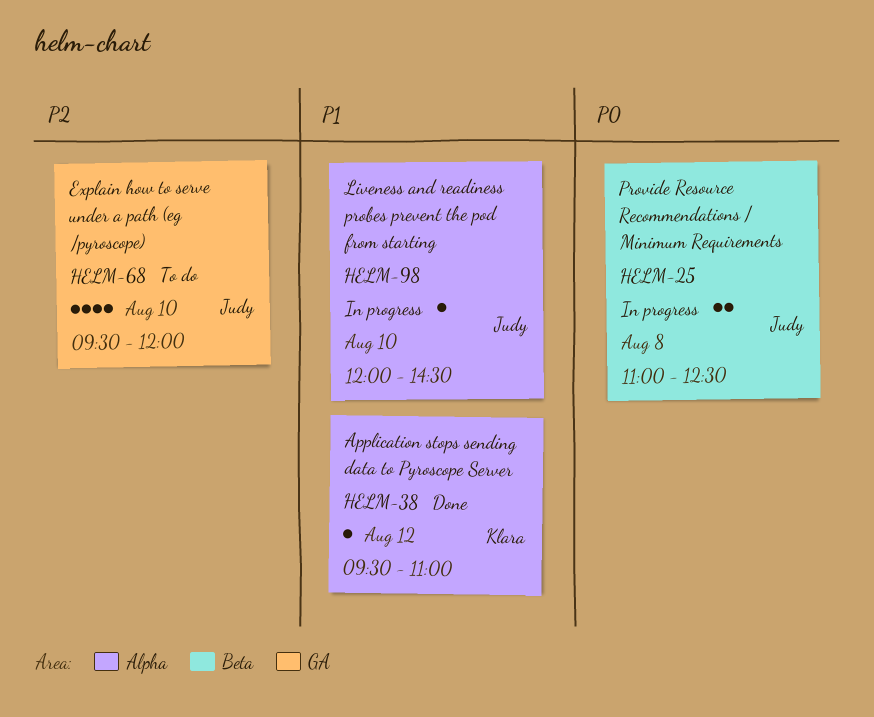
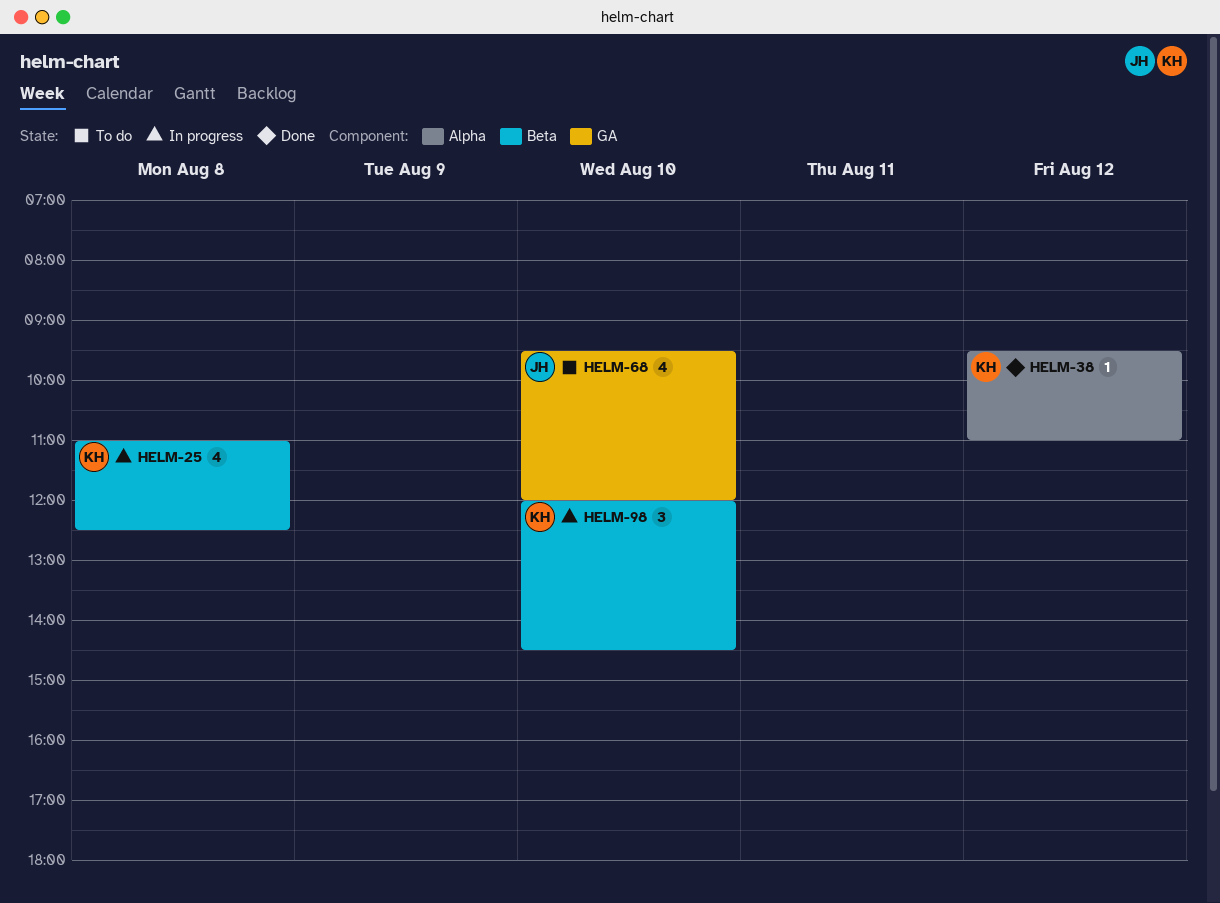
HELM-25, owner: Judy -> Klara
HELM-25, estimate: 2 -> 4
HELM-98, owner: Judy -> Klara
HELM-98, label: Alpha -> Beta
HELM-98, estimate: 1 -> 3

